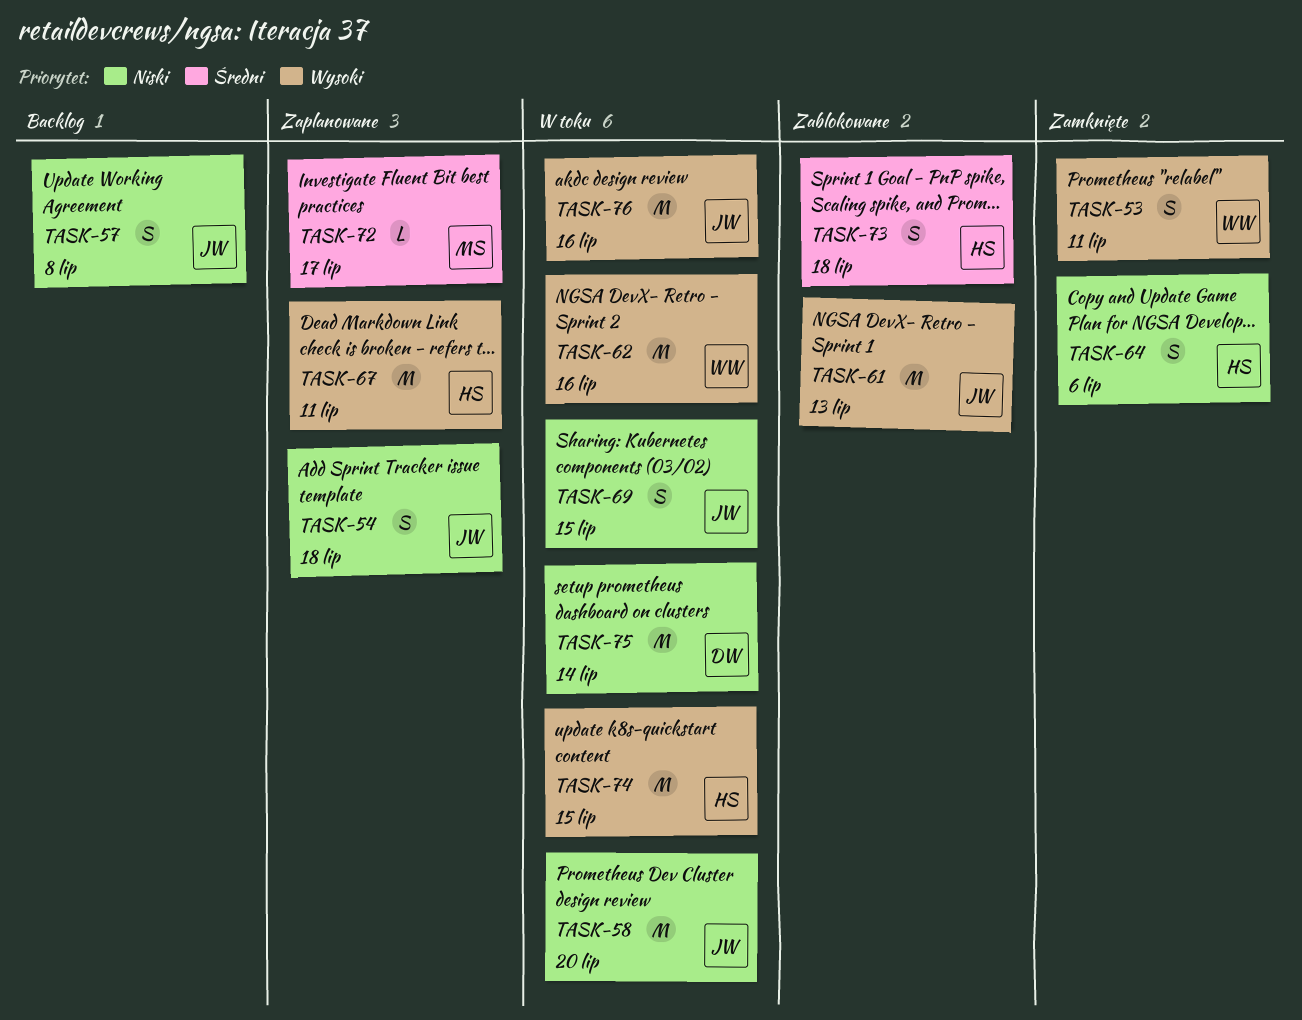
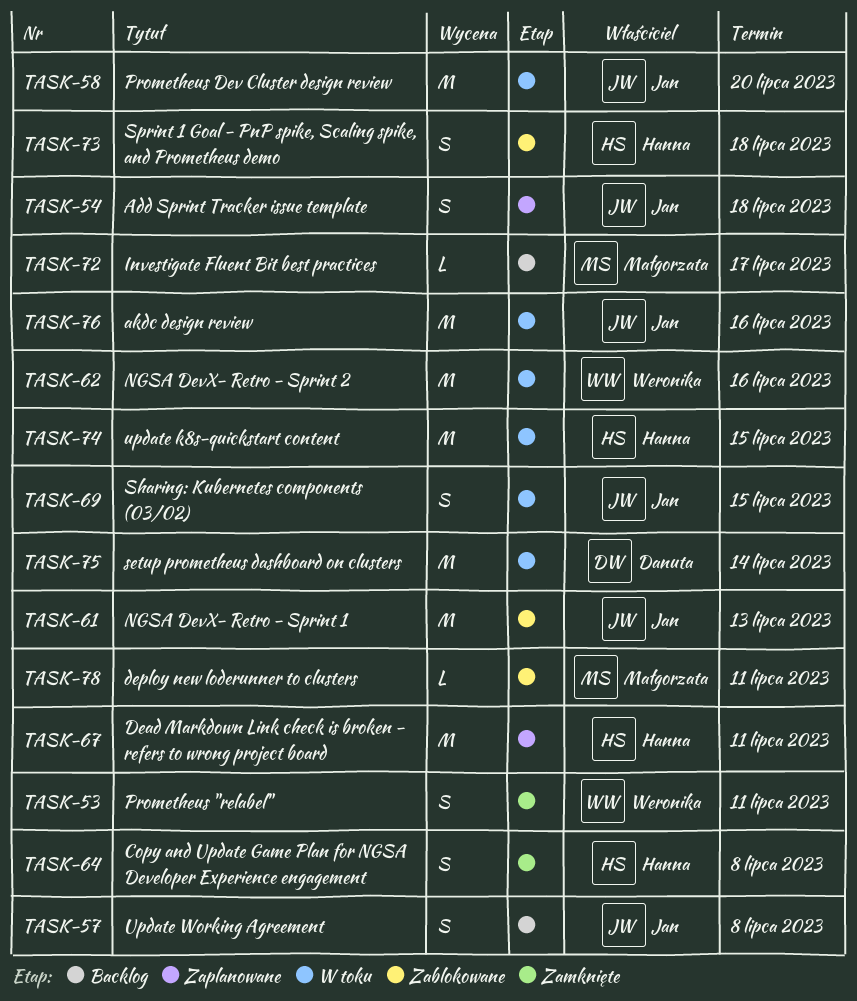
TASK-64, due: Jul 6 -> Jul 8
TASK-72, status: Zaplanowane -> Backlog
TASK-78: none -> present

